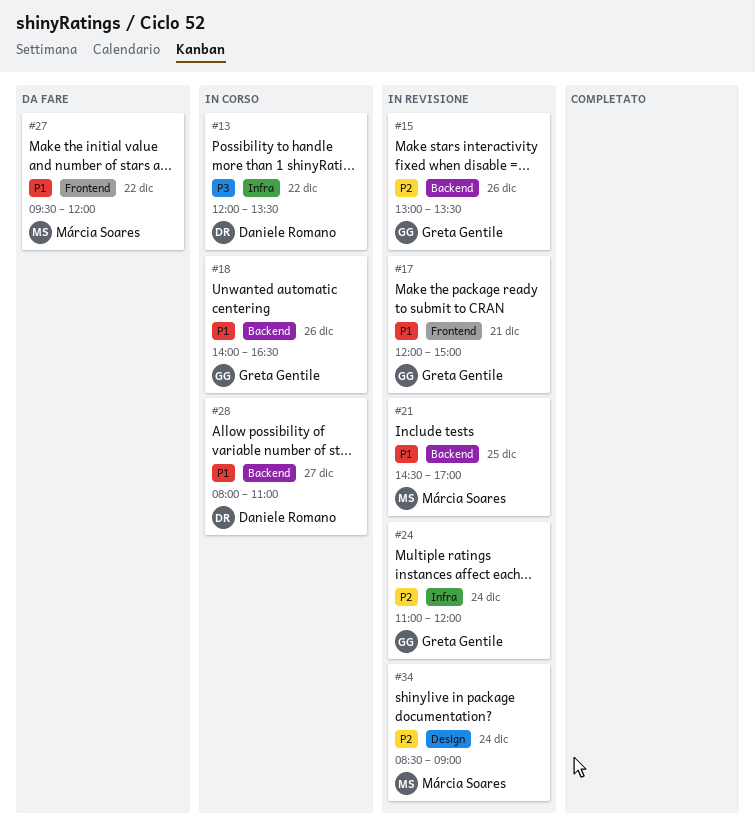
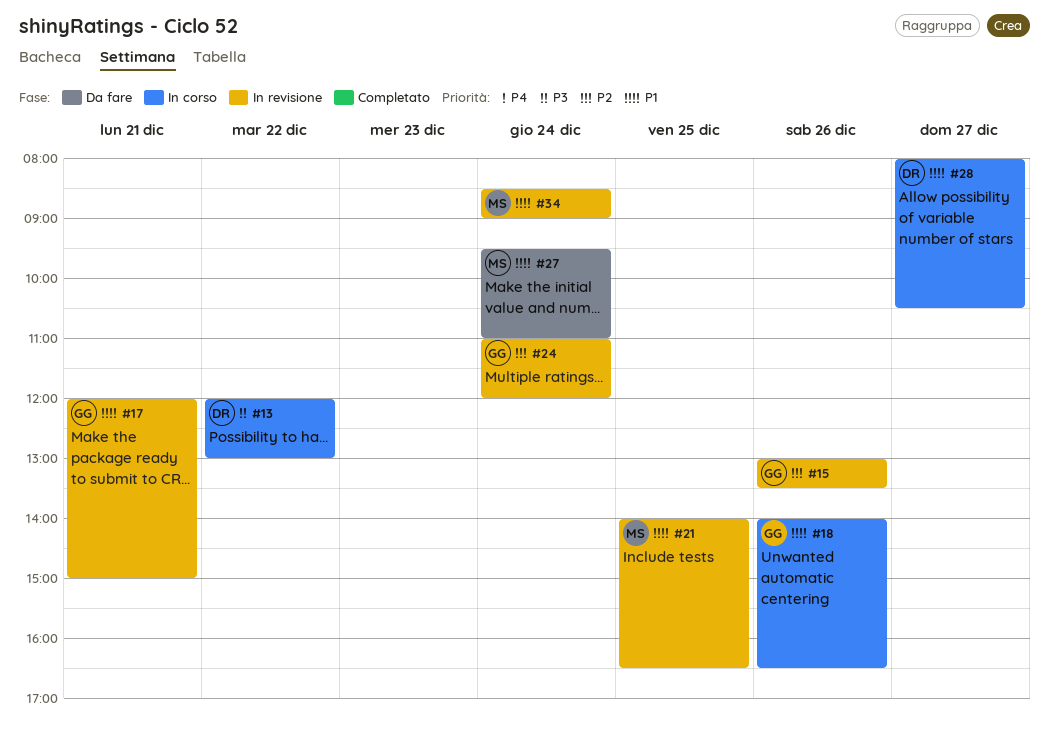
#13, ends: 13:30 -> 13:00
#21, begins: 14:30 -> 14:00
#21, ends: 17:00 -> 16:30
#27, day: Dec 22 -> Dec 24
#27, ends: 12:00 -> 11:00
#28, ends: 11:00 -> 10:30
#34, priority: P2 -> P1

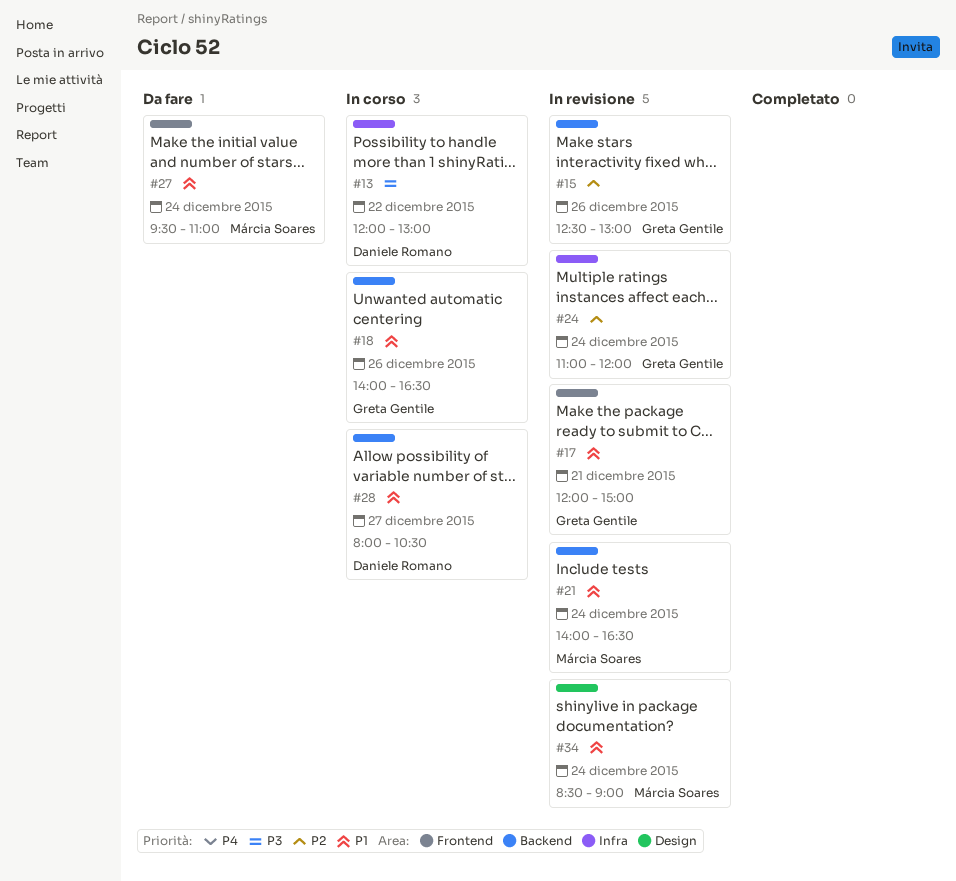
#15, begins: 13:00 -> 12:30
#15, ends: 13:30 -> 13:00
#21, day: Dec 25 -> Dec 24

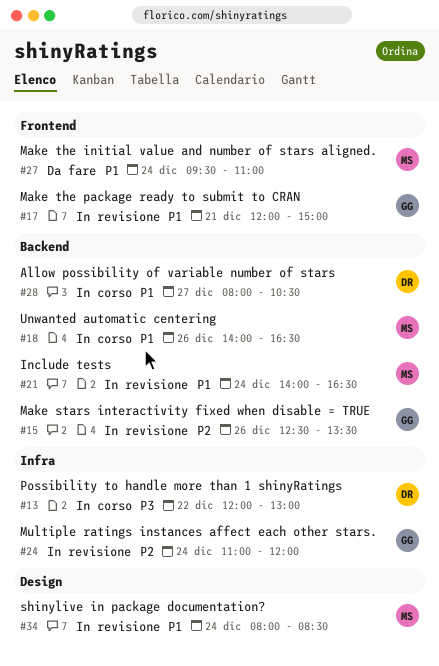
#15, ends: 13:00 -> 13:30
#18, owner: Greta Gentile -> Márcia Soares
#34, begins: 08:30 -> 08:00
#34, ends: 09:00 -> 08:30

